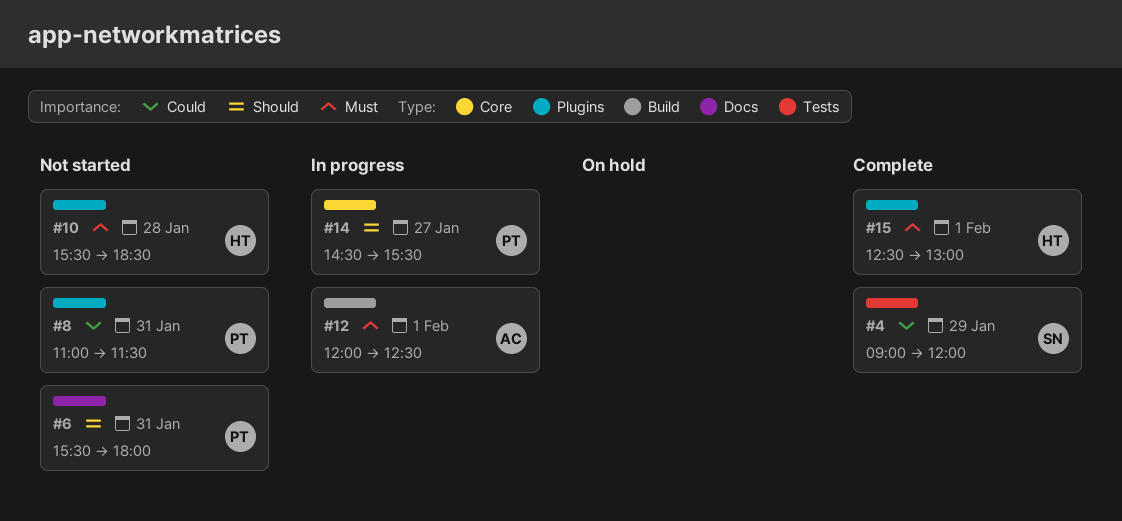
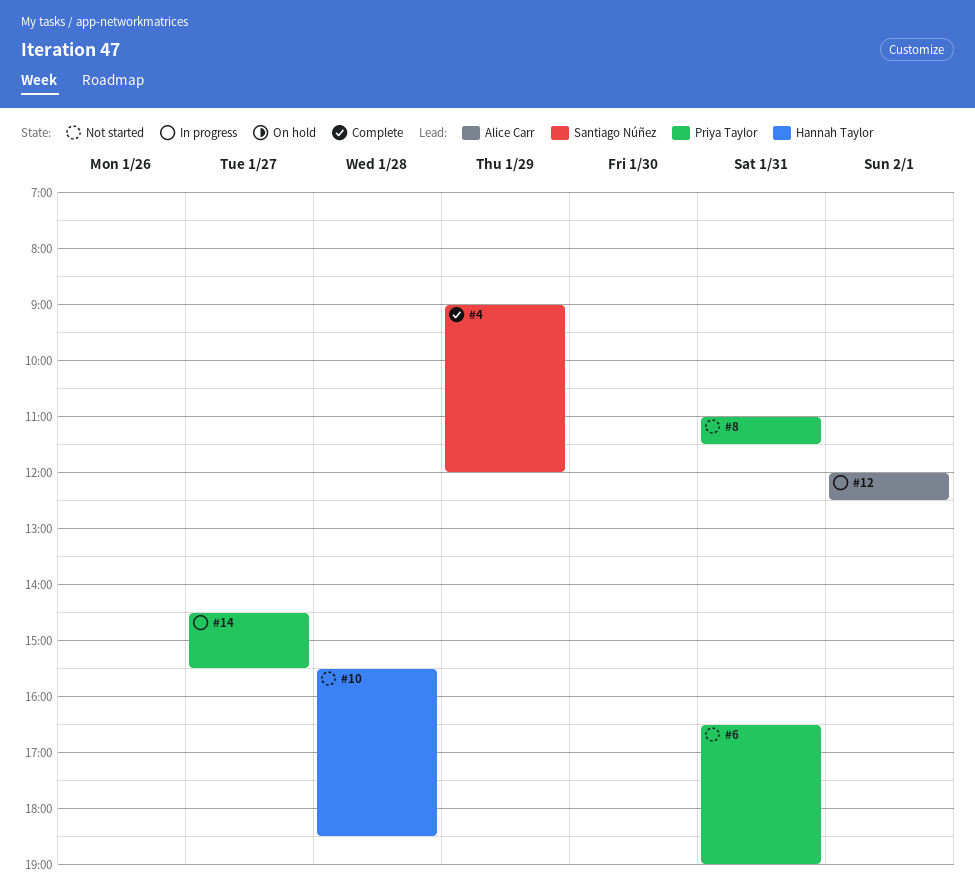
#6, begins: 15:30 -> 16:30
#6, ends: 18:00 -> 19:00
#15: present -> none

